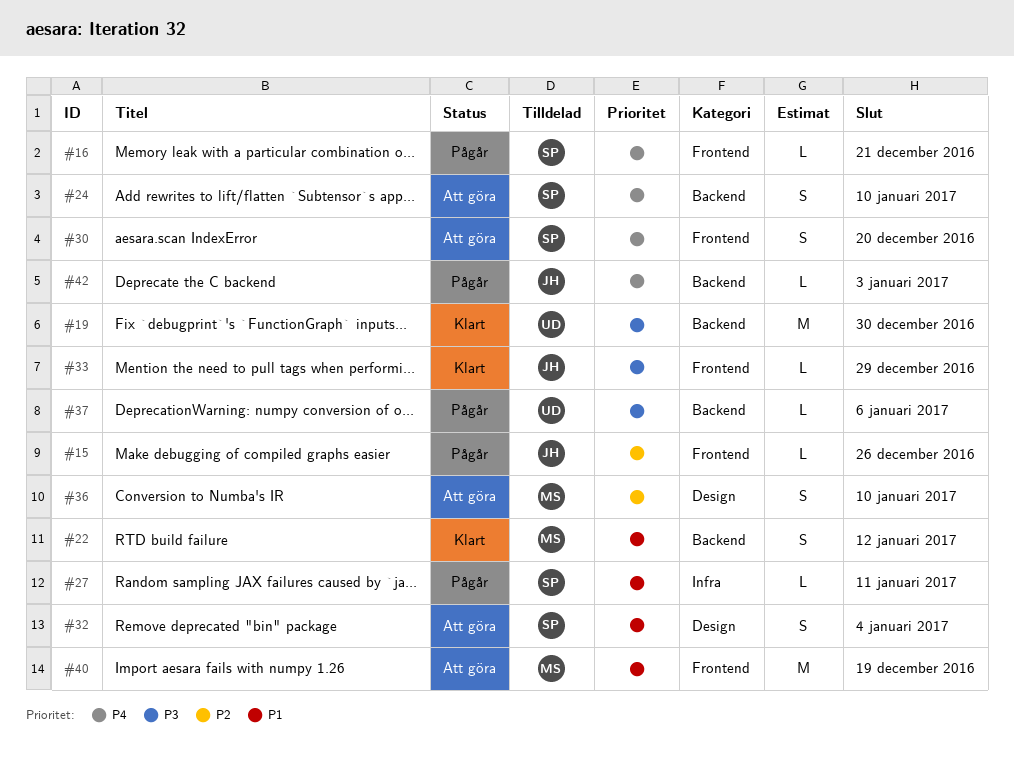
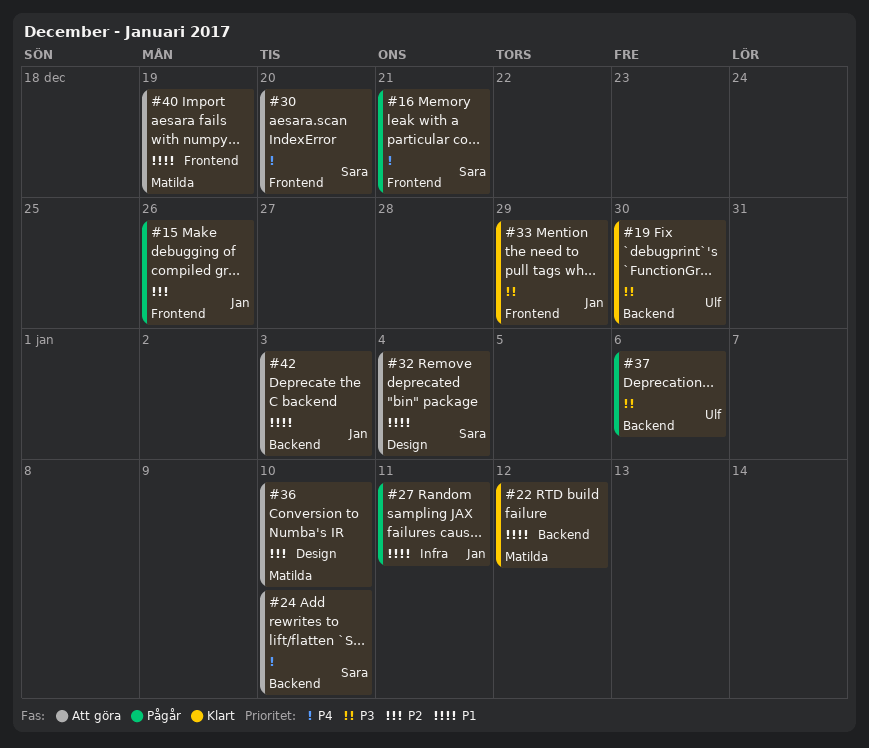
#27, owner: Sara -> Jan
#42, status: Pågår -> Att göra
#42, priority: P4 -> P1

